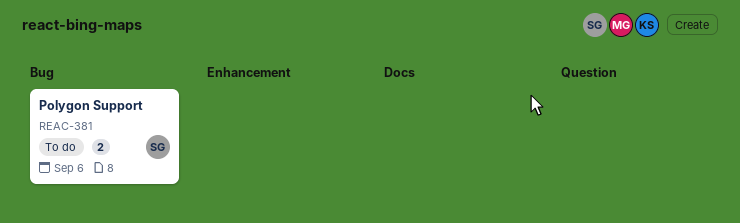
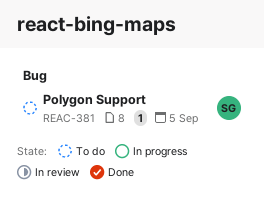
REAC-381, estimate: 2 -> 1
REAC-381, due: Sep 6 -> Sep 5

